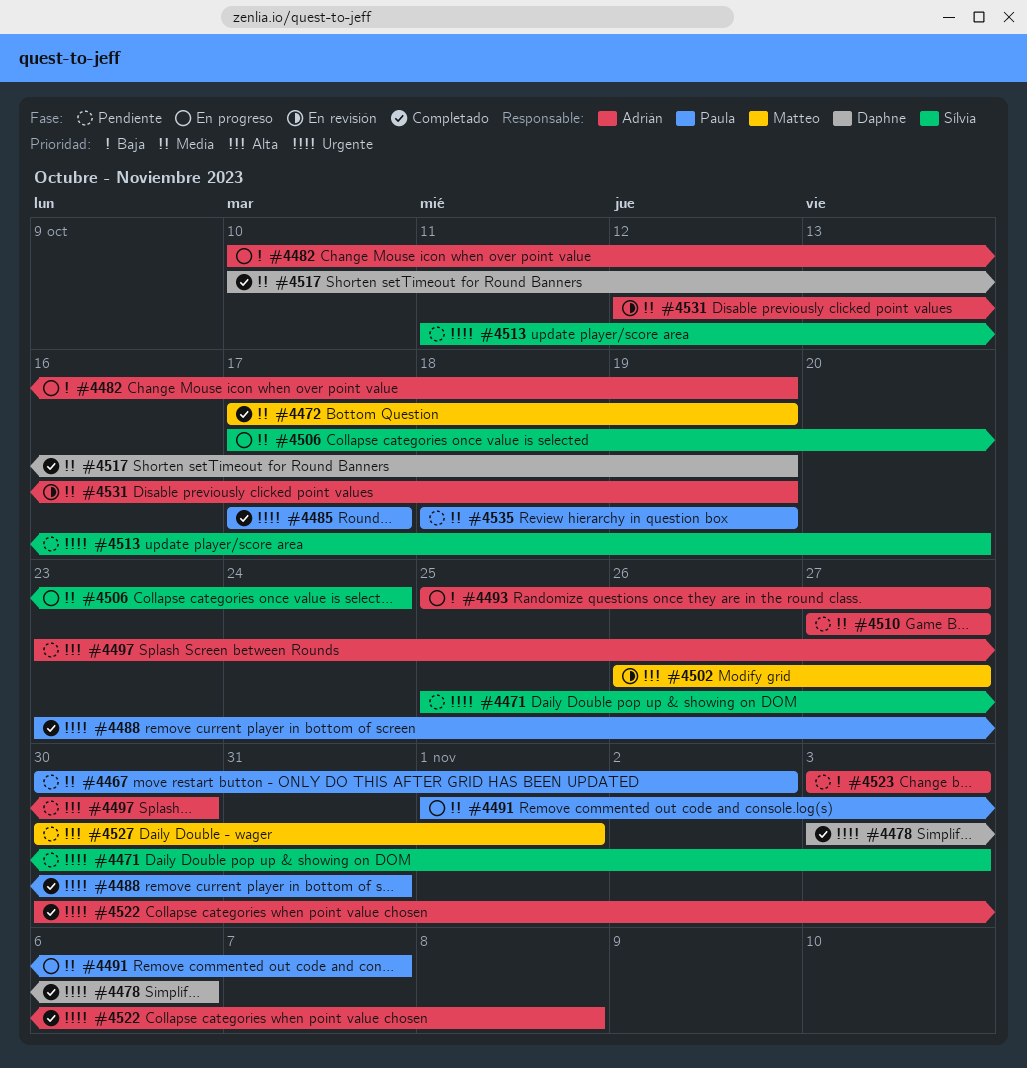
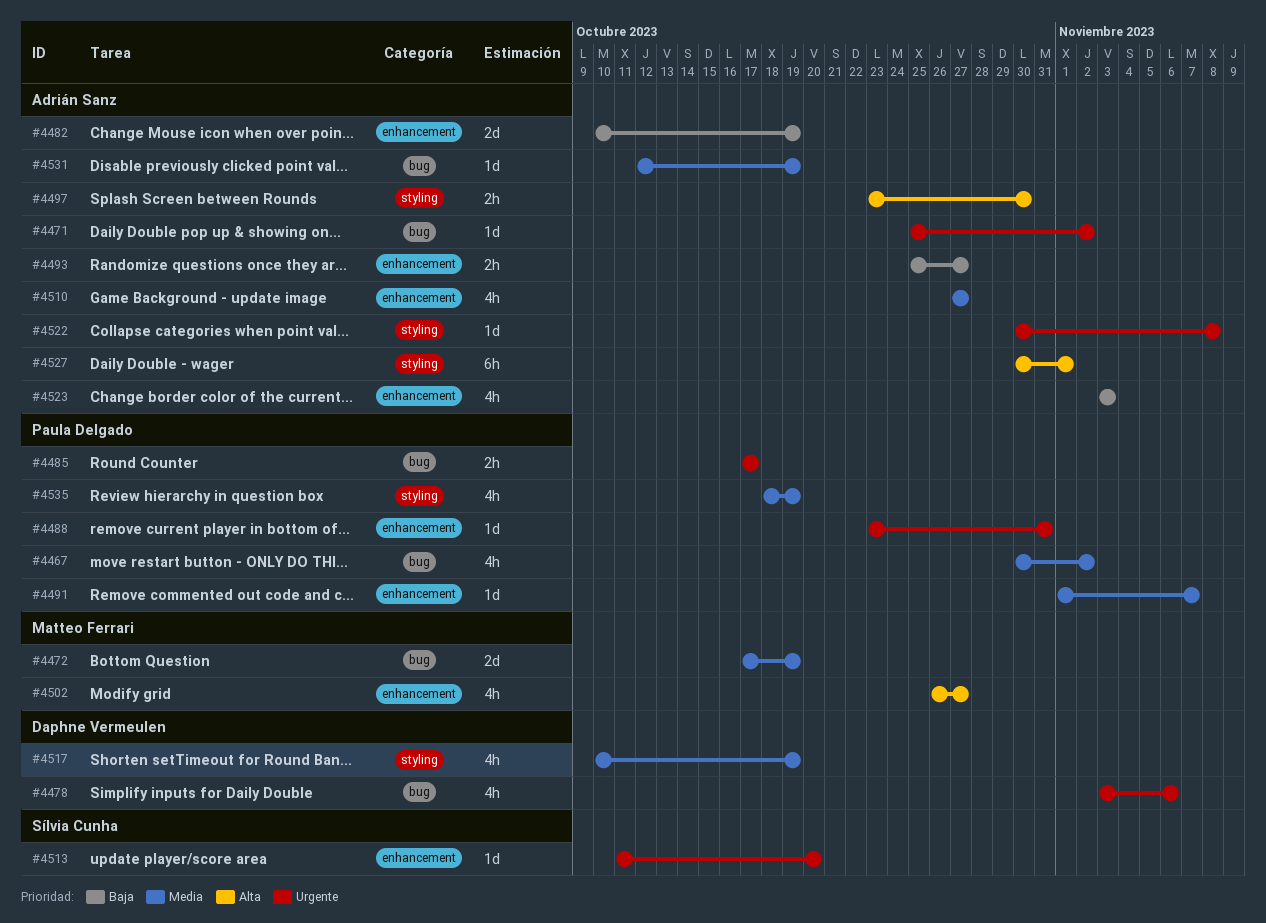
#4471, owner: Sílvia Cunha -> Adrián Sanz
#4471, due: Nov 3 -> Nov 2
#4506: present -> none
#4527, owner: Matteo Ferrari -> Adrián Sanz

